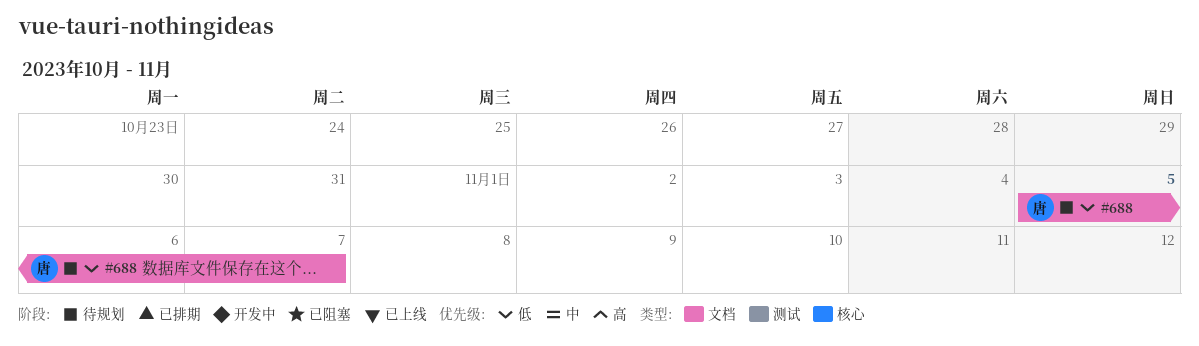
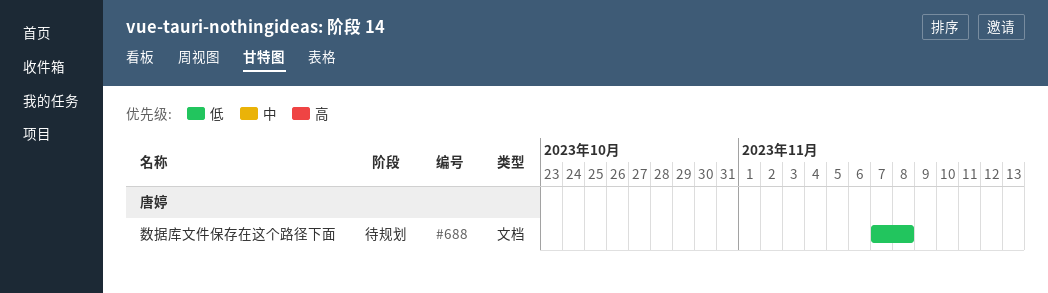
#688, start: Nov 5 -> Nov 7
#688, due: Nov 7 -> Nov 8

